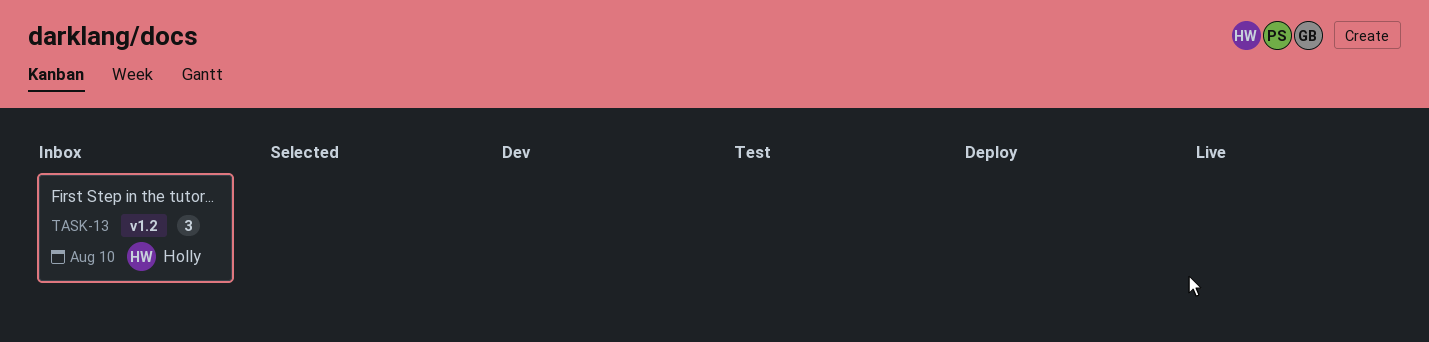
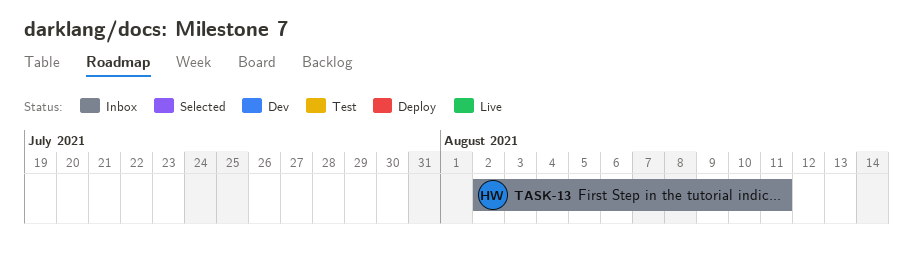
TASK-13, due: Aug 10 -> Aug 11

